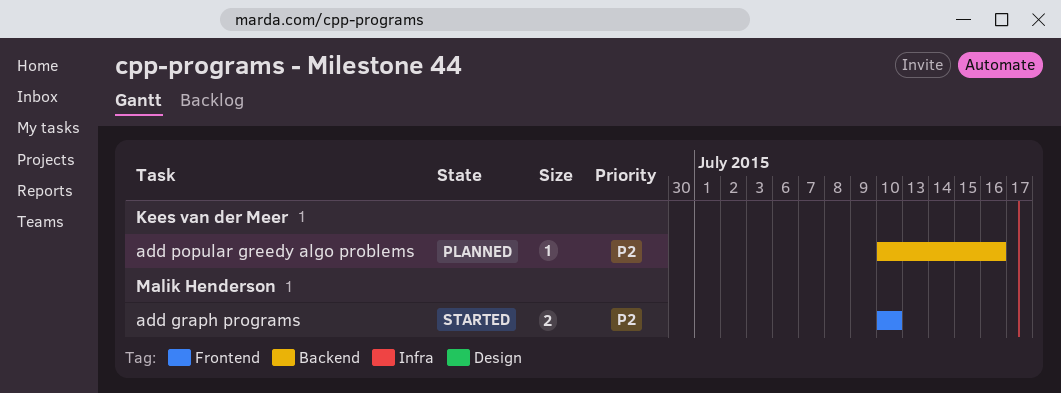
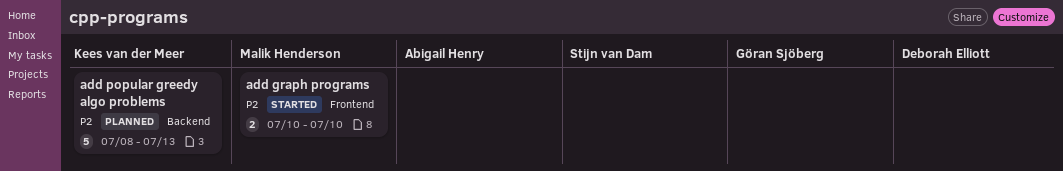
add popular greedy algo problems, estimate: 1 -> 5
add popular greedy algo problems, start: Jul 10 -> Jul 8
add popular greedy algo problems, due: Jul 16 -> Jul 13

